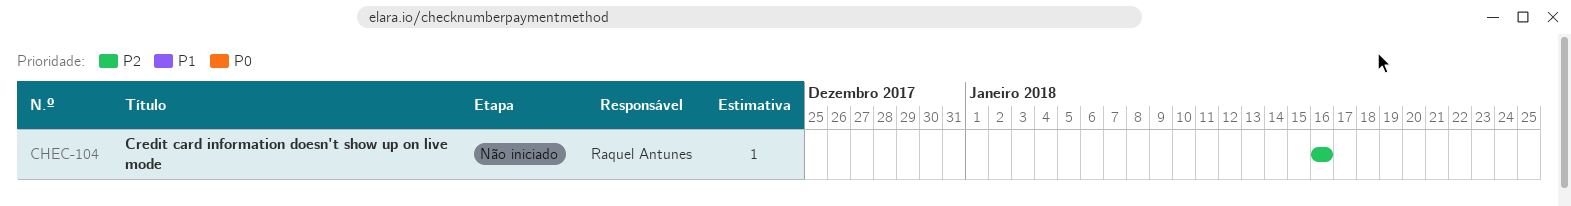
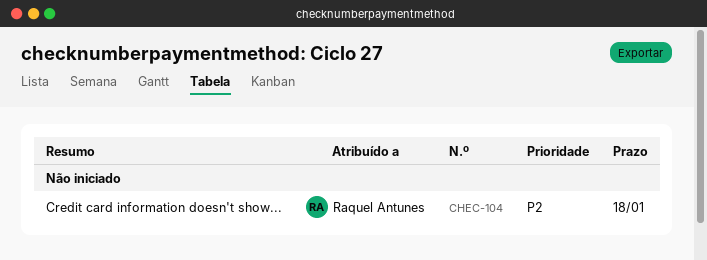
CHEC-104, due: Jan 16 -> Jan 18

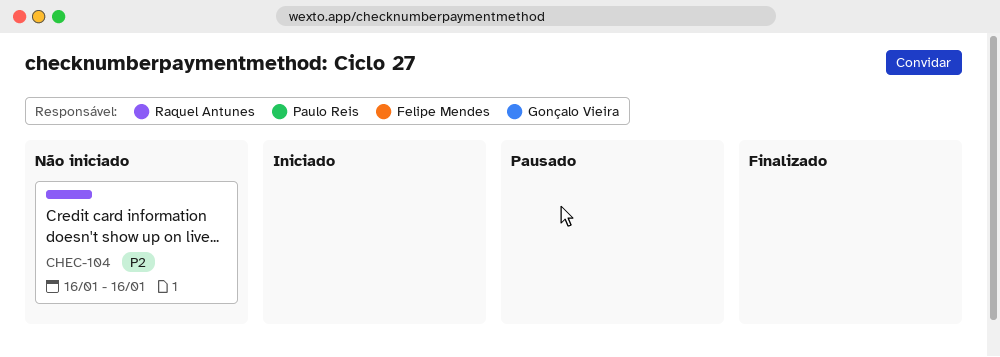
CHEC-104, due: Jan 18 -> Jan 16

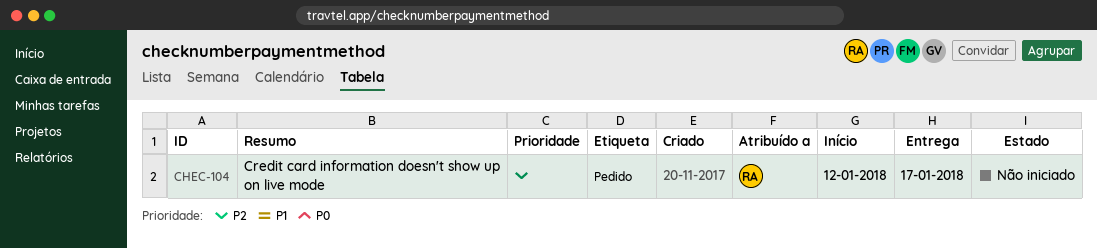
CHEC-104, start: Jan 16 -> Jan 12
CHEC-104, due: Jan 16 -> Jan 17

